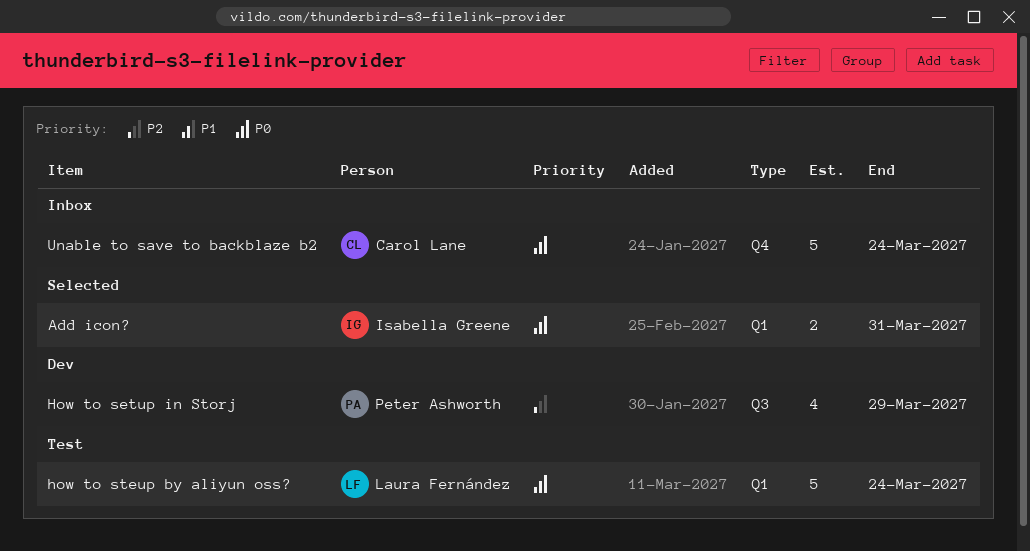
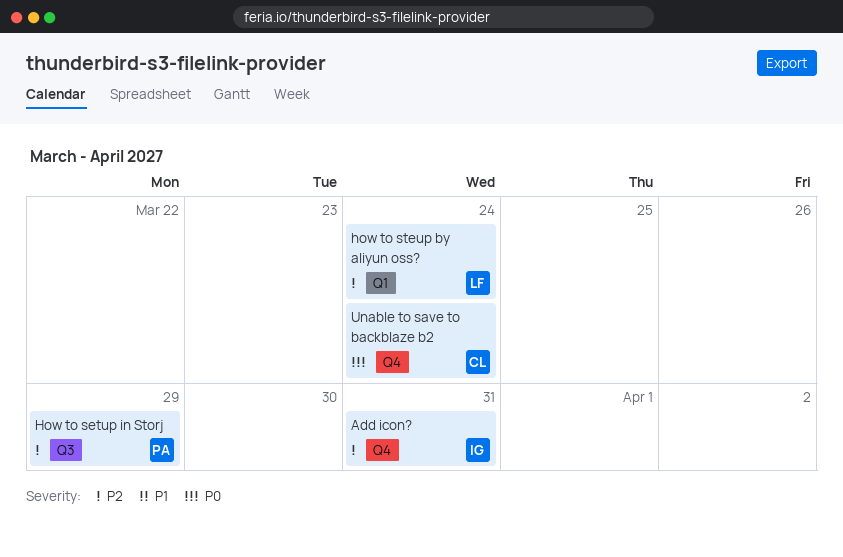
Add icon?, priority: P0 -> P2
Add icon?, label: Q1 -> Q4
how to steup by aliyun oss?, priority: P0 -> P2

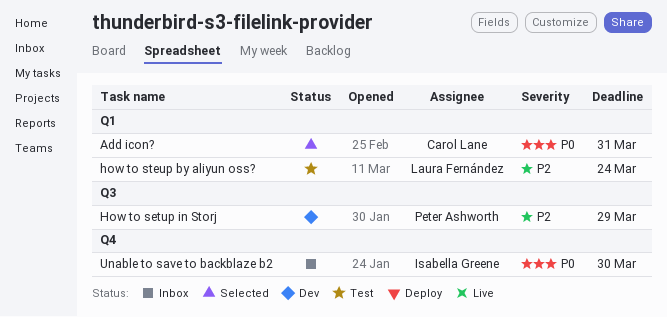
Add icon?, owner: Isabella Greene -> Carol Lane
Add icon?, priority: P2 -> P0
Add icon?, label: Q4 -> Q1
Unable to save to backblaze b2, owner: Carol Lane -> Isabella Greene
Unable to save to backblaze b2, due: Mar 24 -> Mar 30

